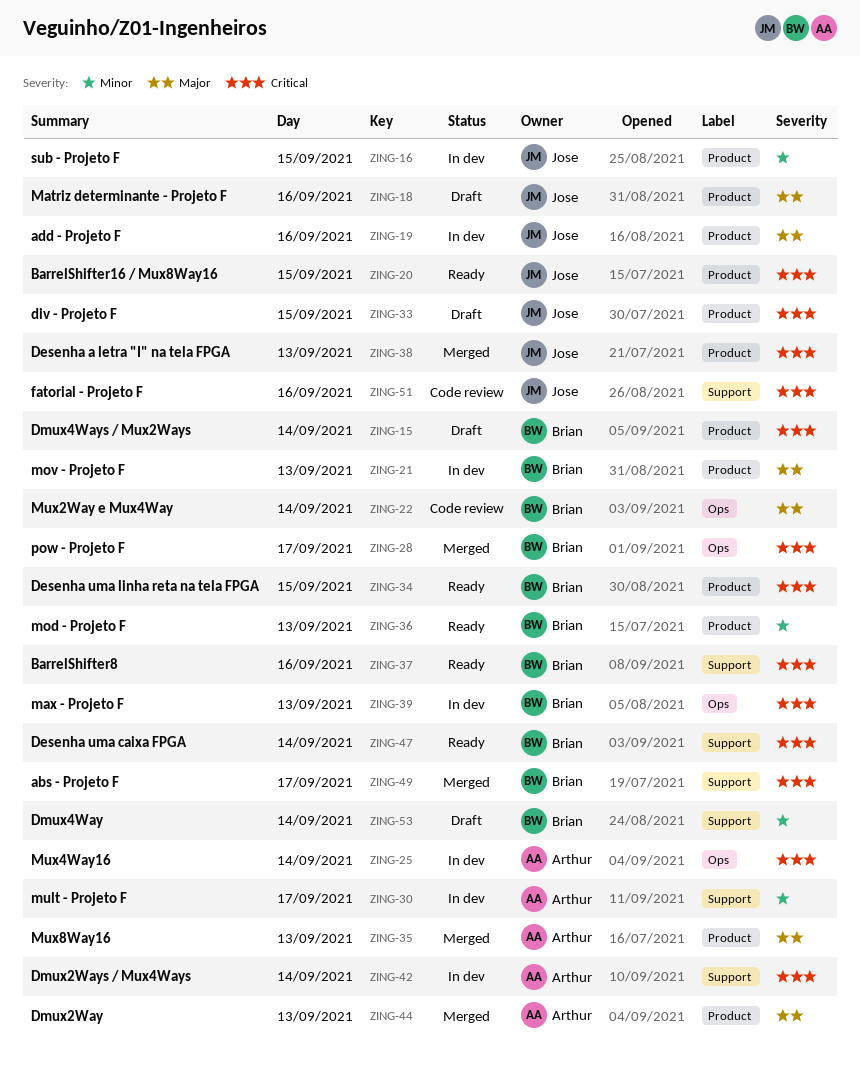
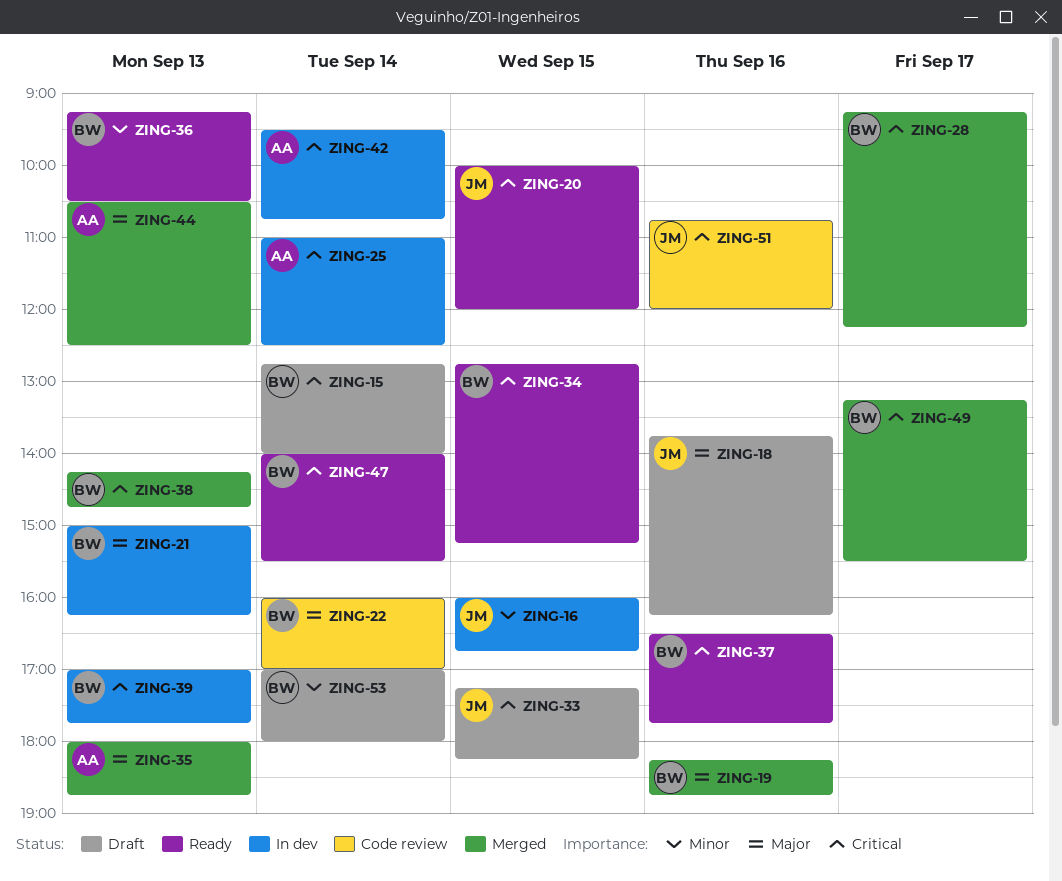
ZING-19, status: In dev -> Merged
ZING-19, owner: Jose -> Brian
ZING-30: present -> none
ZING-38, owner: Jose -> Brian

